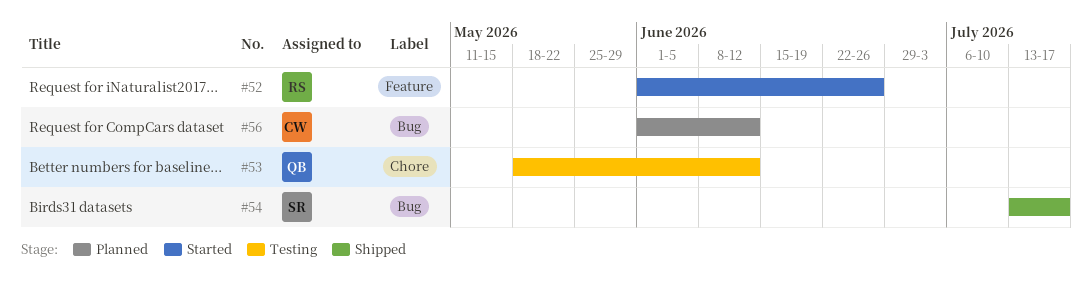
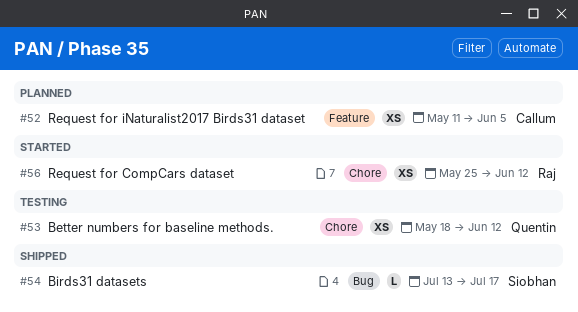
#52, status: Started -> Planned
#52, owner: Raj -> Callum
#52, start: Jun 1 -> May 11
#52, due: Jun 26 -> Jun 5
#56, status: Planned -> Started
#56, owner: Callum -> Raj
#56, label: Bug -> Chore
#56, start: Jun 1 -> May 25

